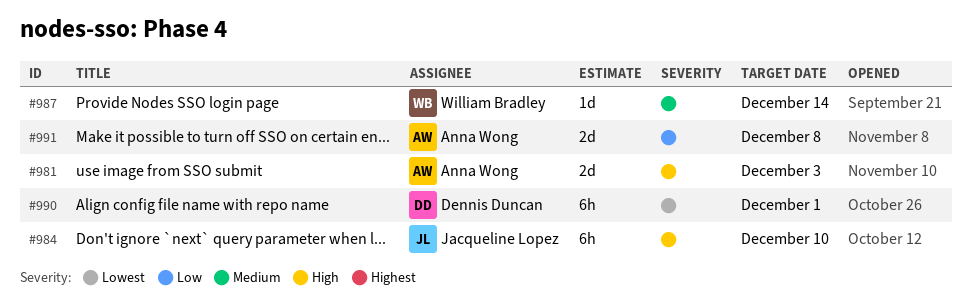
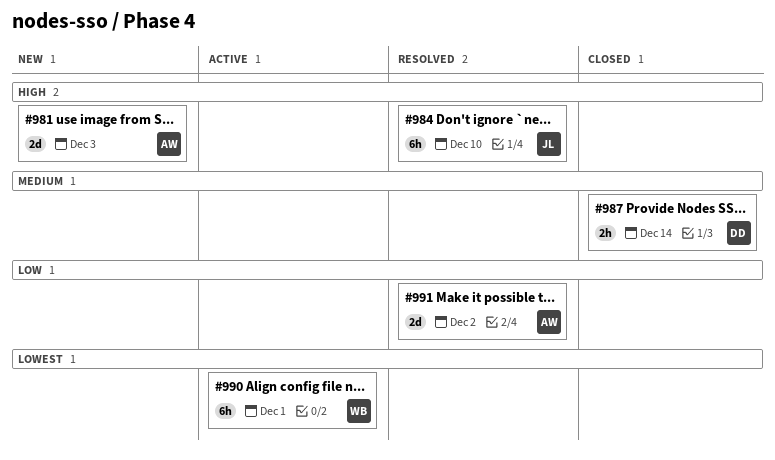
#987, owner: William Bradley -> Dennis Duncan
#987, estimate: 1d -> 2h
#990, owner: Dennis Duncan -> William Bradley
#991, due: Dec 8 -> Dec 2

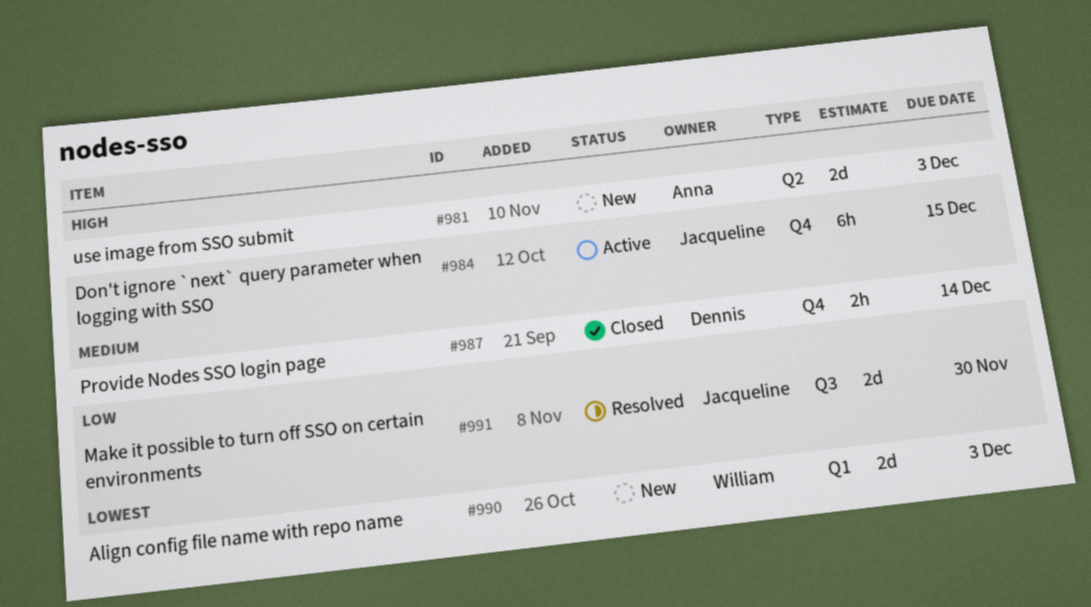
#984, status: Resolved -> Active
#984, due: Dec 10 -> Dec 15
#990, status: Active -> New
#990, estimate: 6h -> 2d
#990, due: Dec 1 -> Dec 3
#991, owner: Anna -> Jacqueline
#991, due: Dec 2 -> Nov 30

